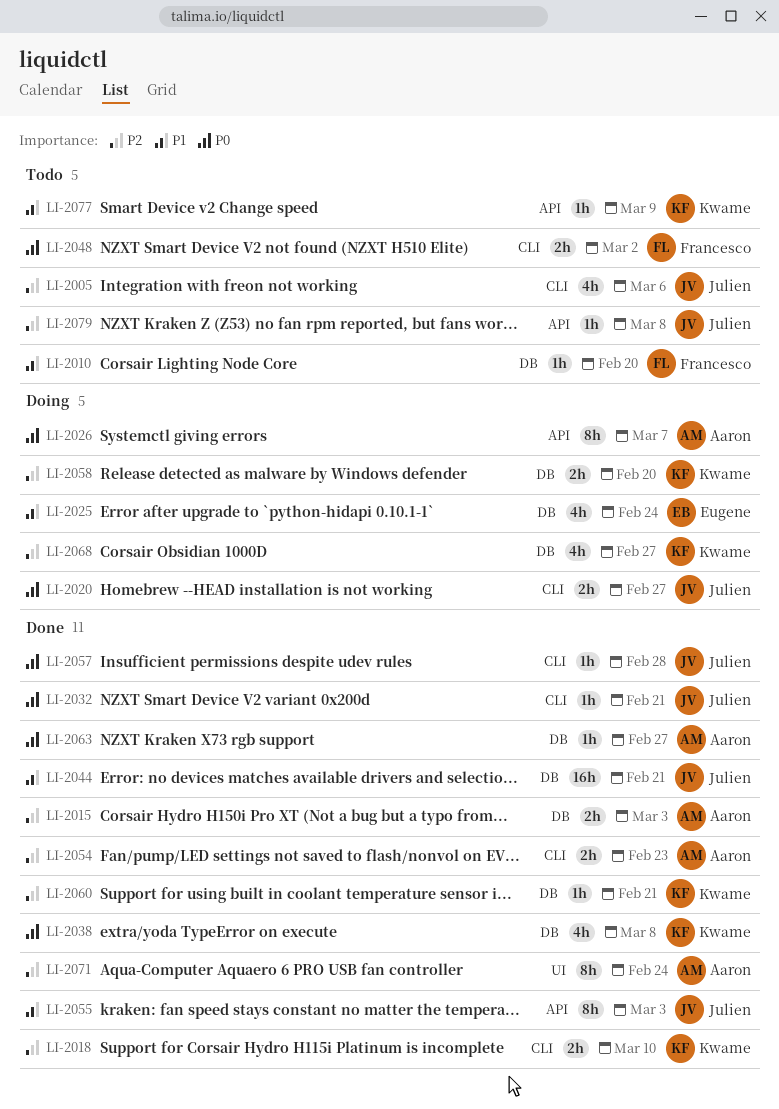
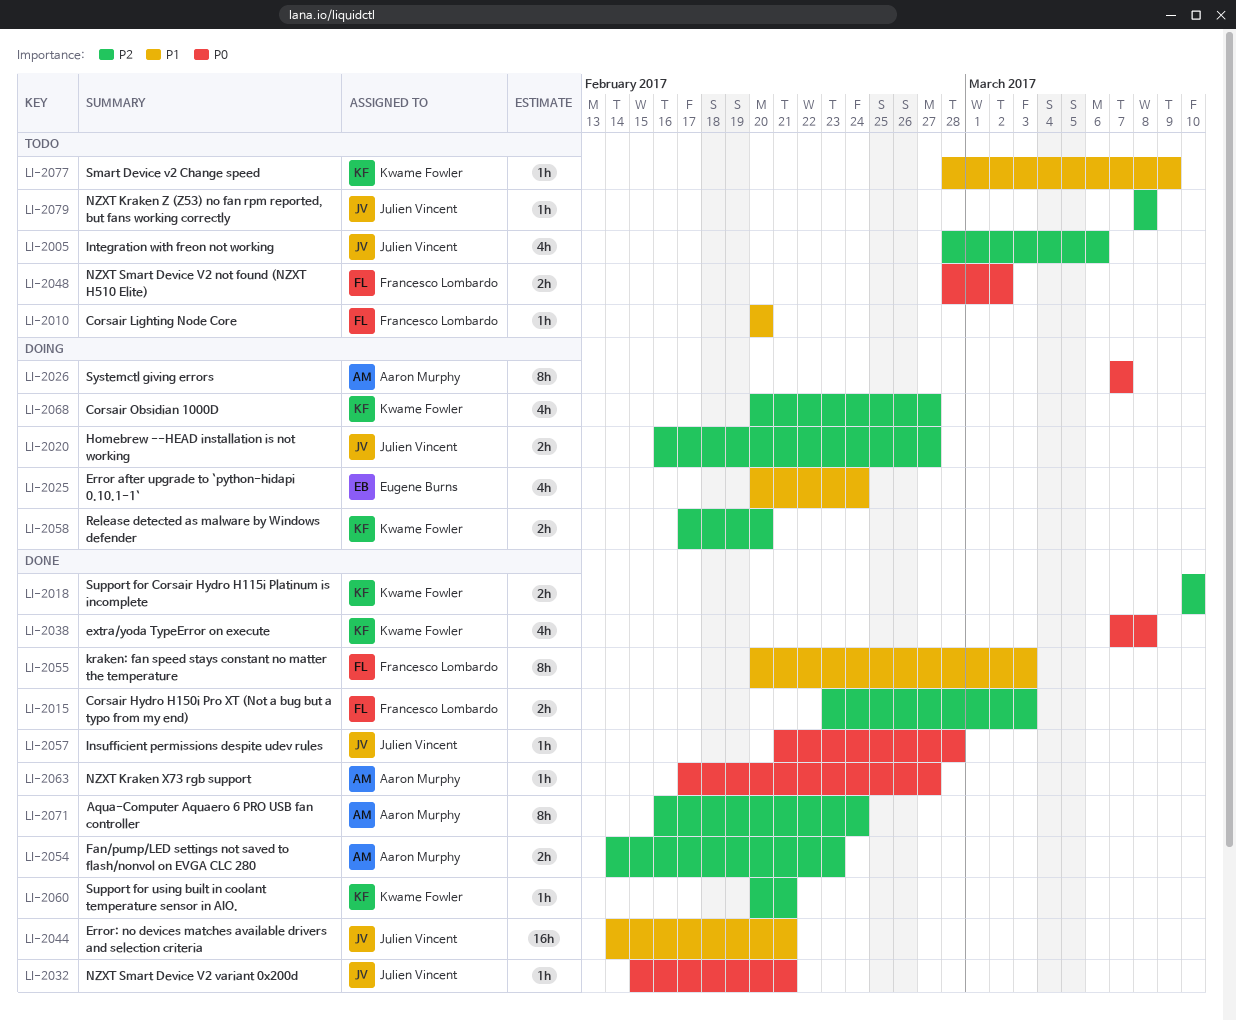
LI-2015, owner: Aaron Murphy -> Francesco Lombardo
LI-2020, priority: P0 -> P2
LI-2055, owner: Julien Vincent -> Francesco Lombardo

